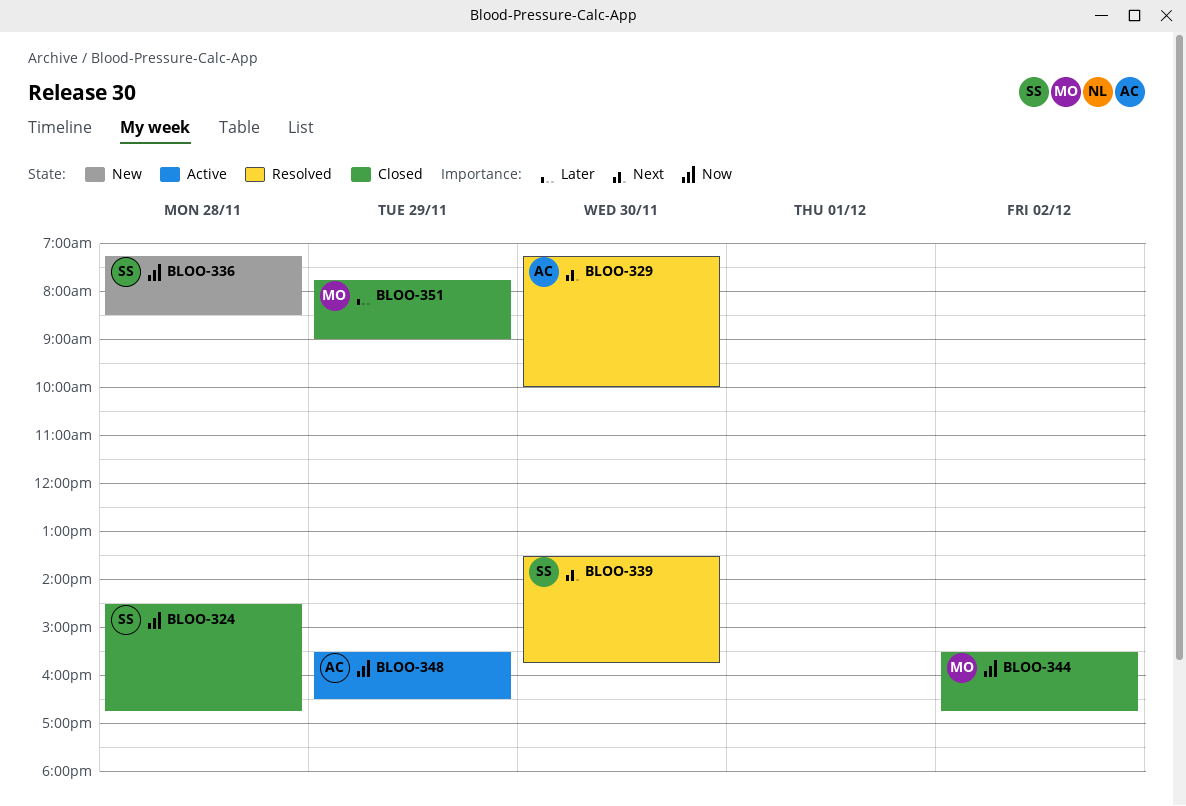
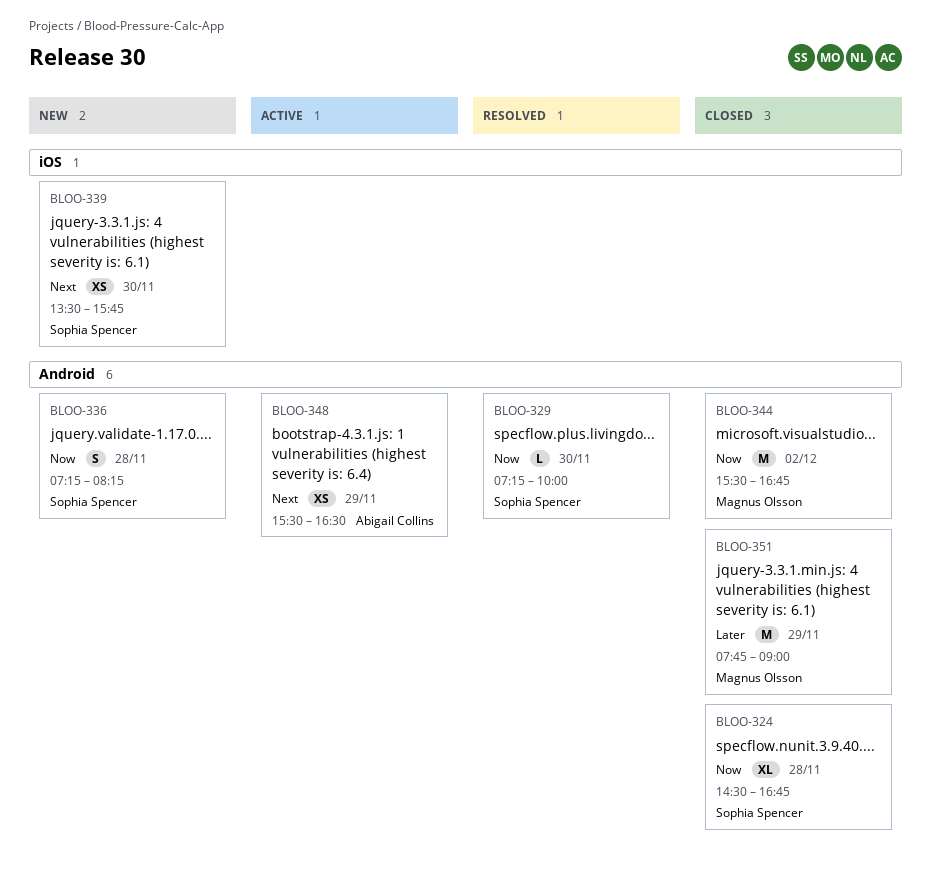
BLOO-329, owner: Abigail Collins -> Sophia Spencer
BLOO-329, priority: Next -> Now
BLOO-336, ends: 08:30 -> 08:15
BLOO-339, status: Resolved -> New
BLOO-348, priority: Now -> Next

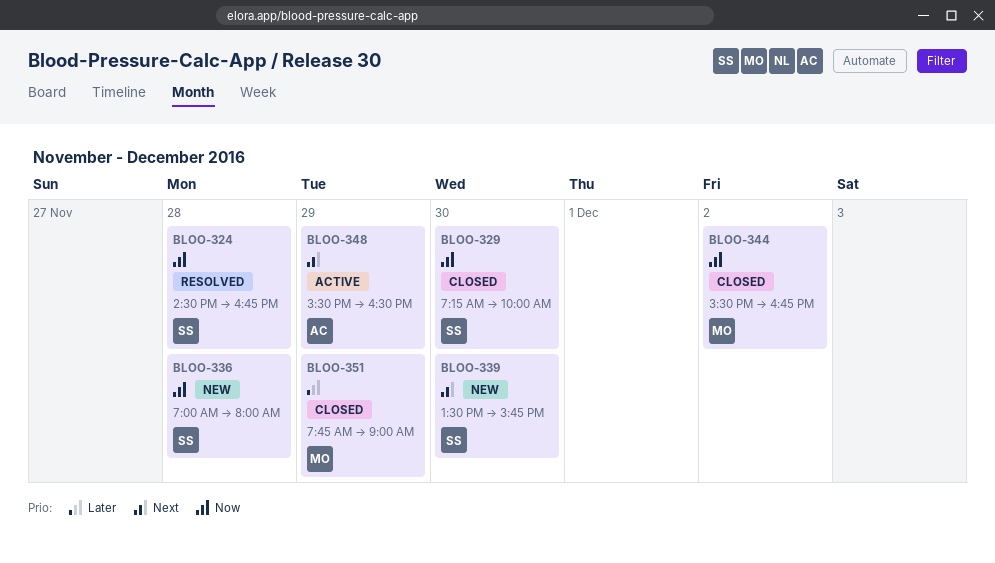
BLOO-324, status: Closed -> Resolved
BLOO-329, status: Resolved -> Closed
BLOO-336, begins: 07:15 -> 07:00
BLOO-336, ends: 08:15 -> 08:00

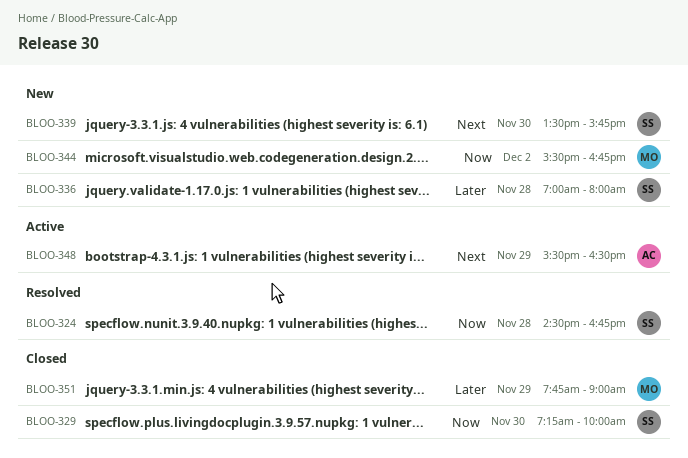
BLOO-336, priority: Now -> Later
BLOO-344, status: Closed -> New

